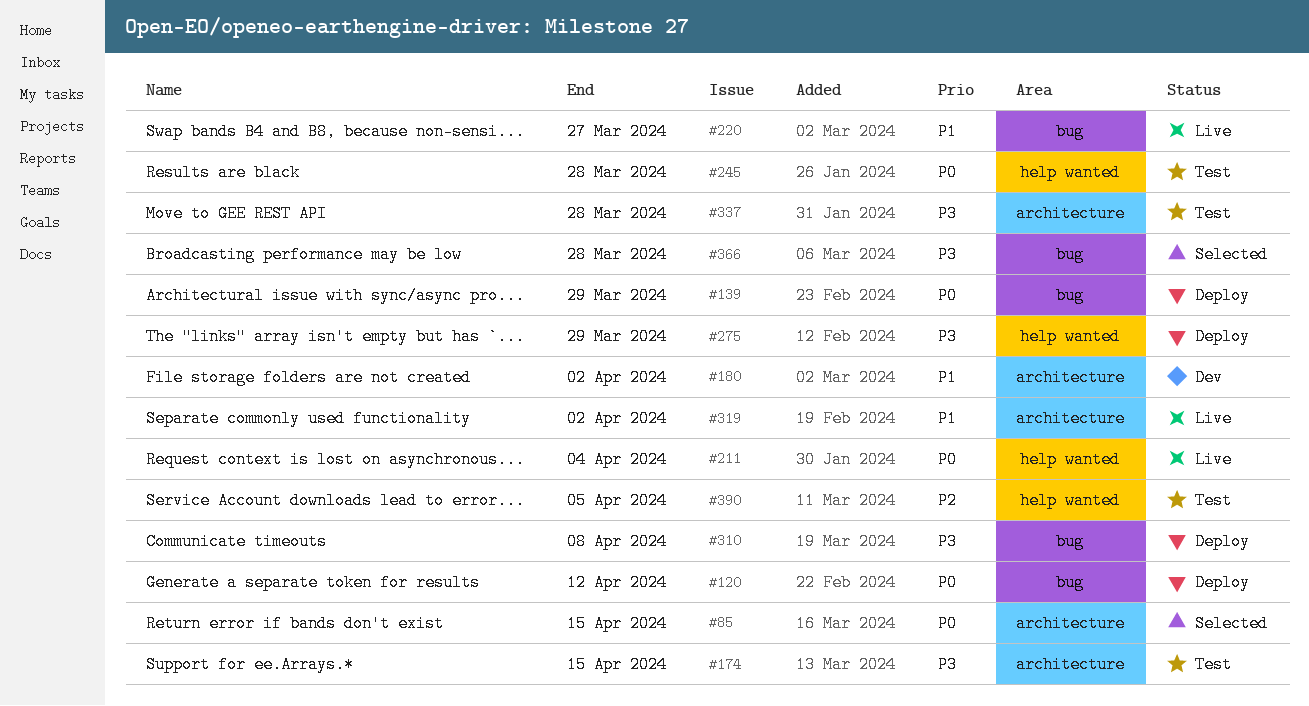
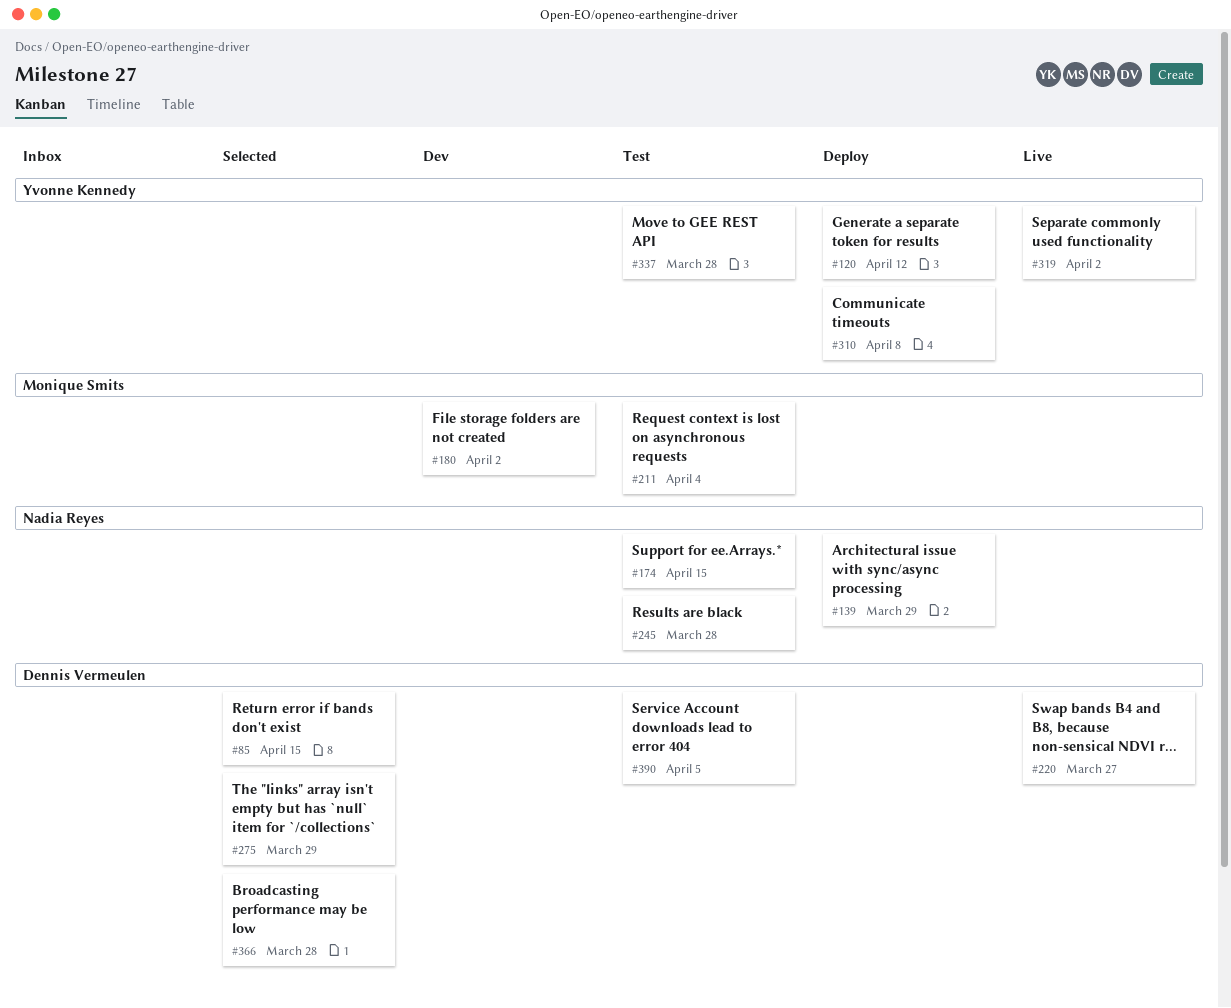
#211, status: Live -> Test
#275, status: Deploy -> Selected

